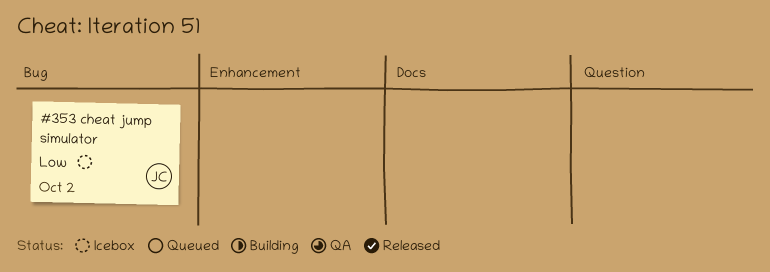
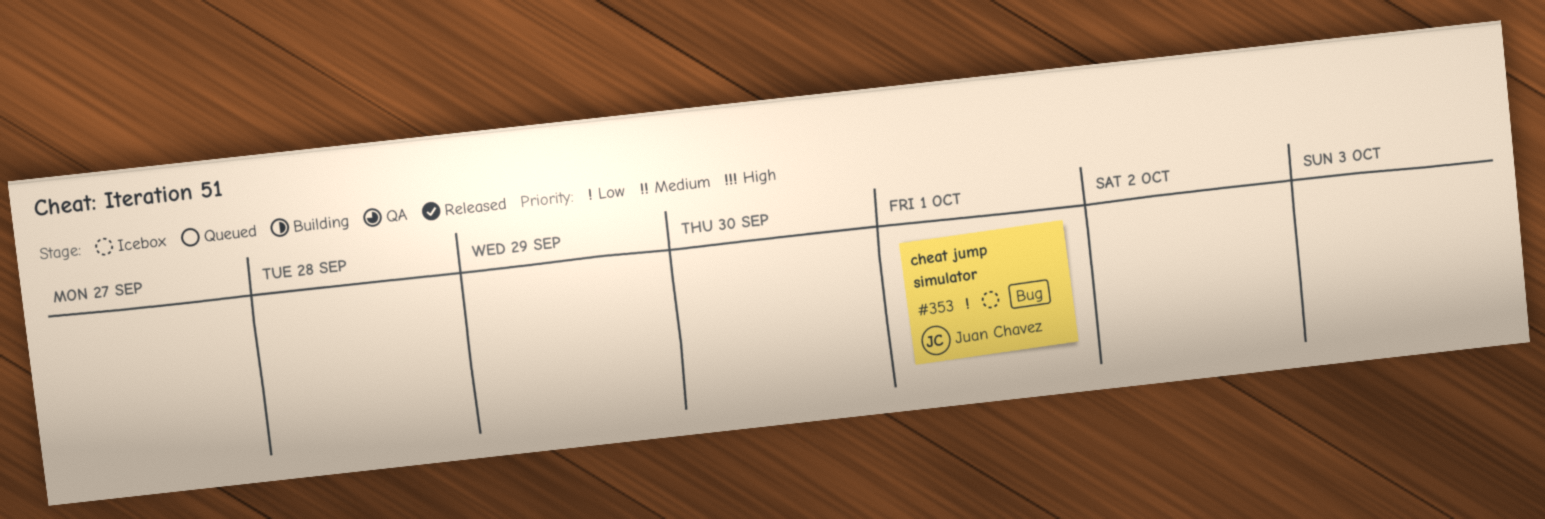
#353, due: Oct 2 -> Oct 1

